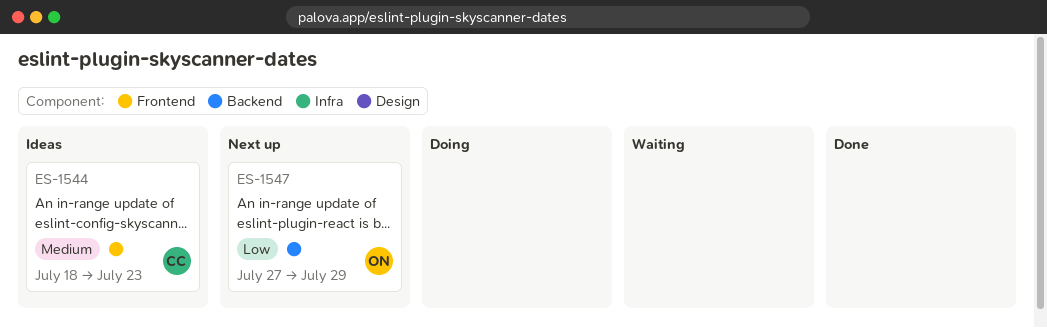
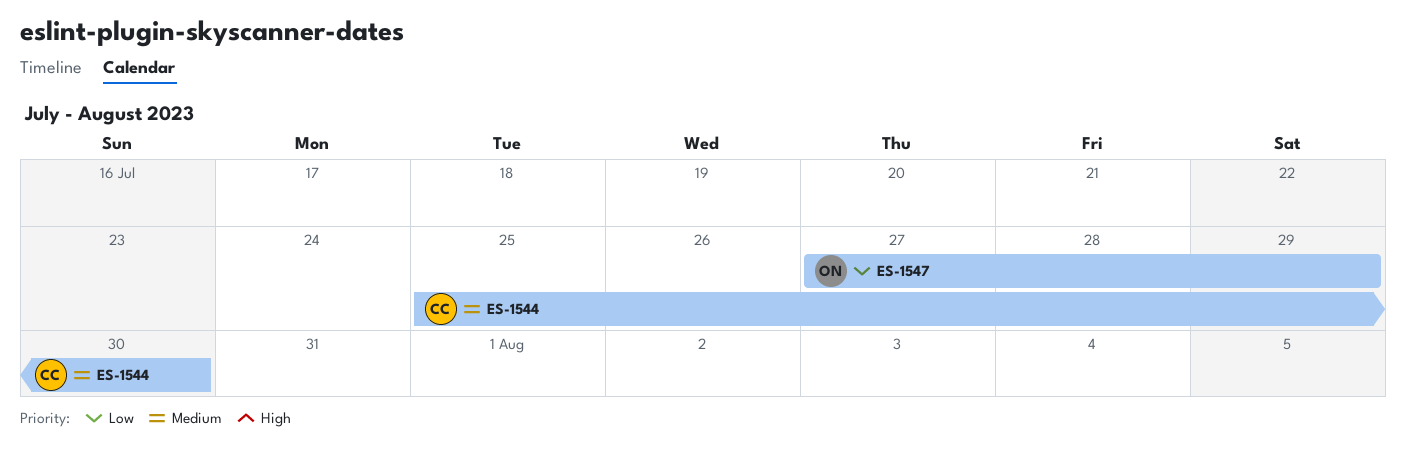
ES-1544, start: Jul 18 -> Jul 25
ES-1544, due: Jul 23 -> Jul 30

